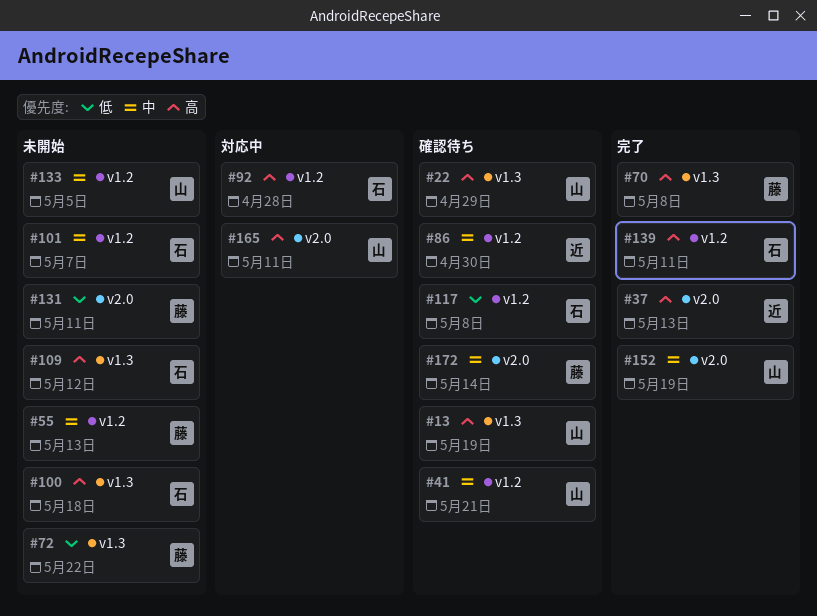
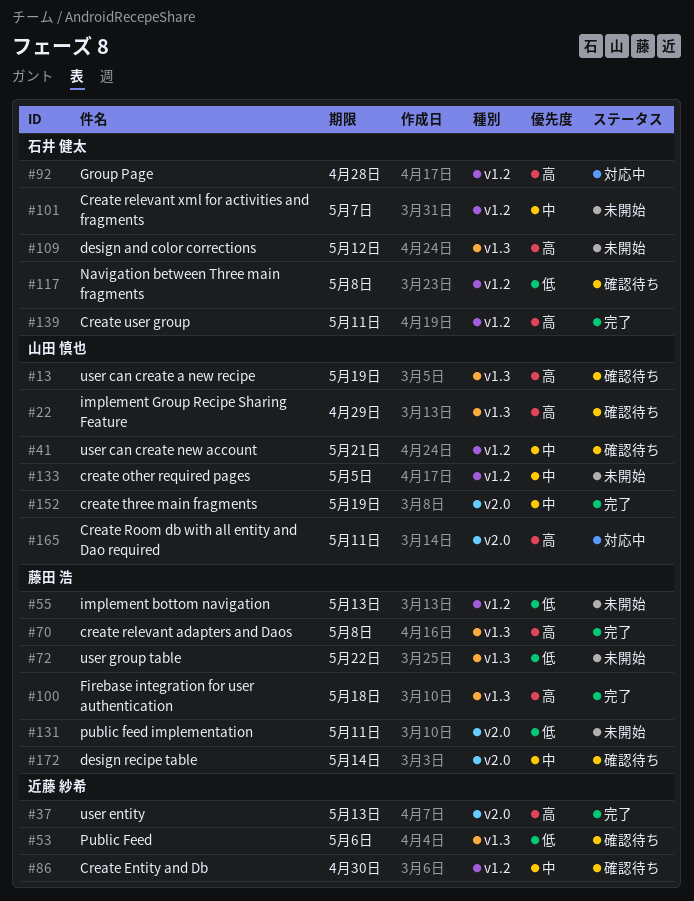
#53: none -> present
#55, priority: 中 -> 低
#100, status: 未開始 -> 完了
#100, owner: 石井 健太 -> 藤田 浩

